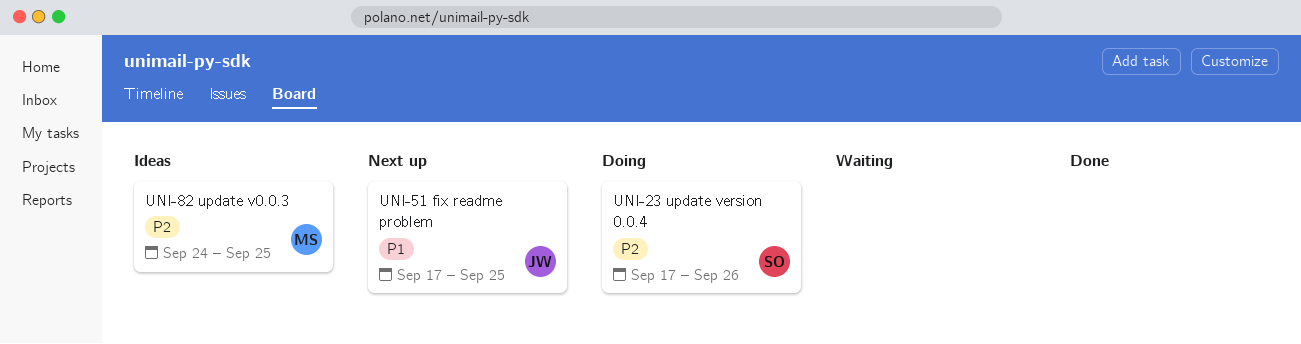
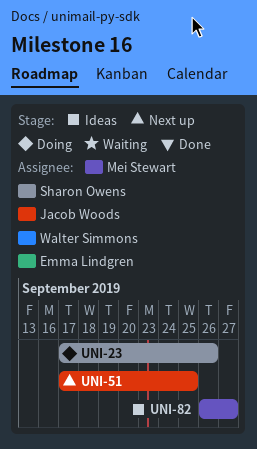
UNI-82, start: Sep 24 -> Sep 26
UNI-82, due: Sep 25 -> Sep 27

